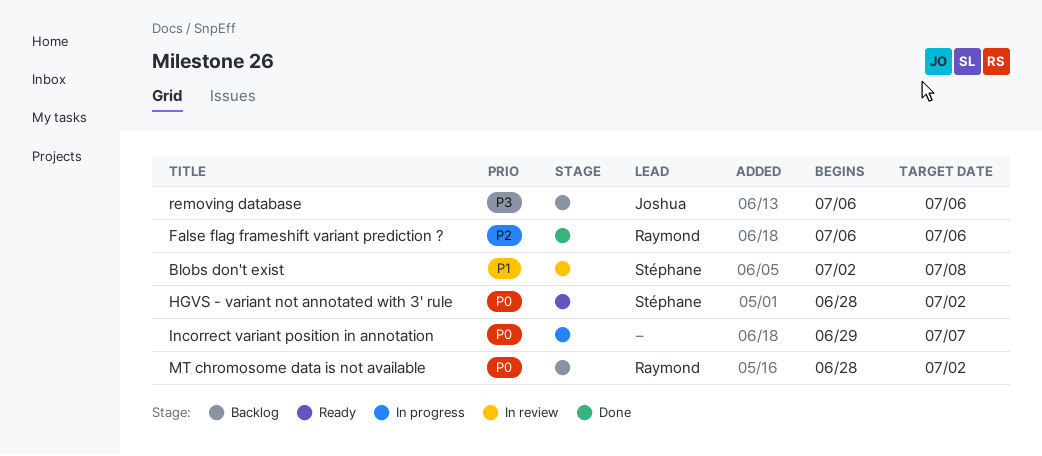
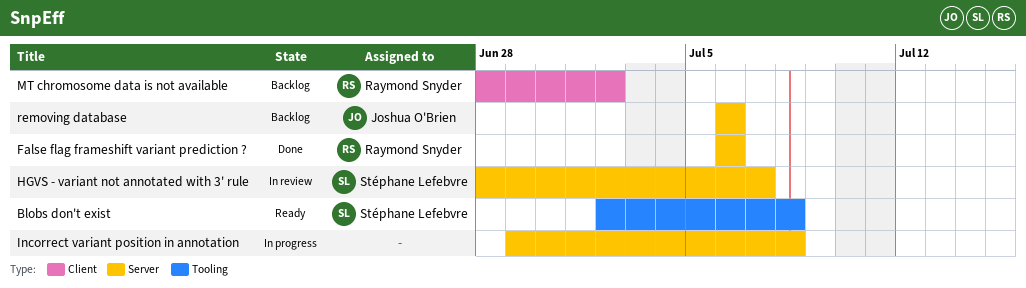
Blobs don't exist, status: In review -> Ready
HGVS - variant not annotated with 3' rule, status: Ready -> In review
HGVS - variant not annotated with 3' rule, due: Jul 2 -> Jul 7
Incorrect variant position in annotation, due: Jul 7 -> Jul 8

